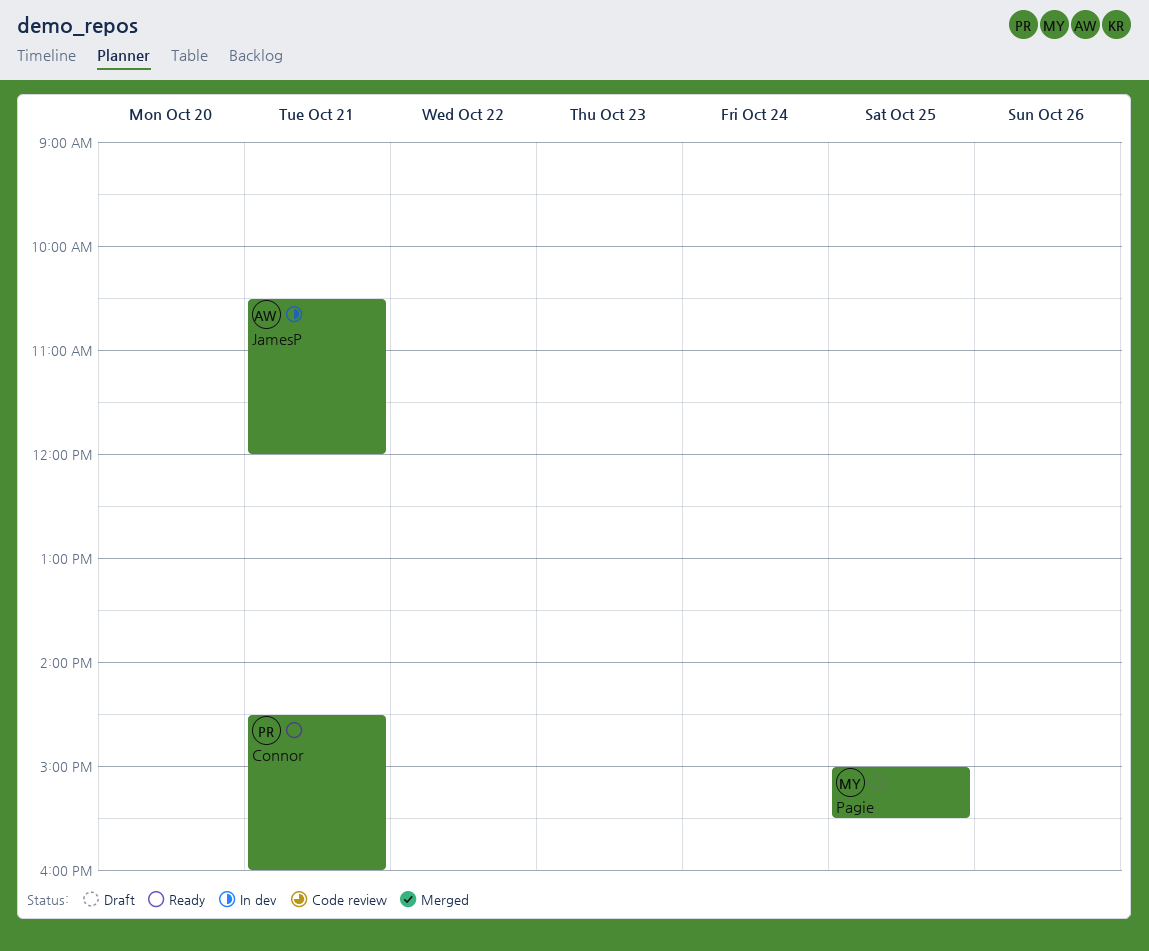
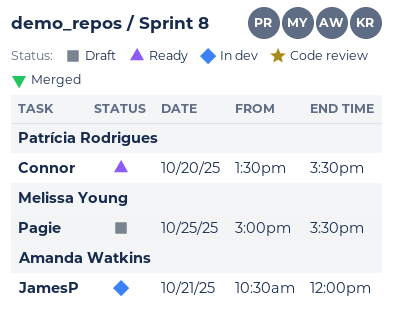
Connor, day: Oct 21 -> Oct 20
Connor, begins: 14:30 -> 13:30
Connor, ends: 16:00 -> 15:30

